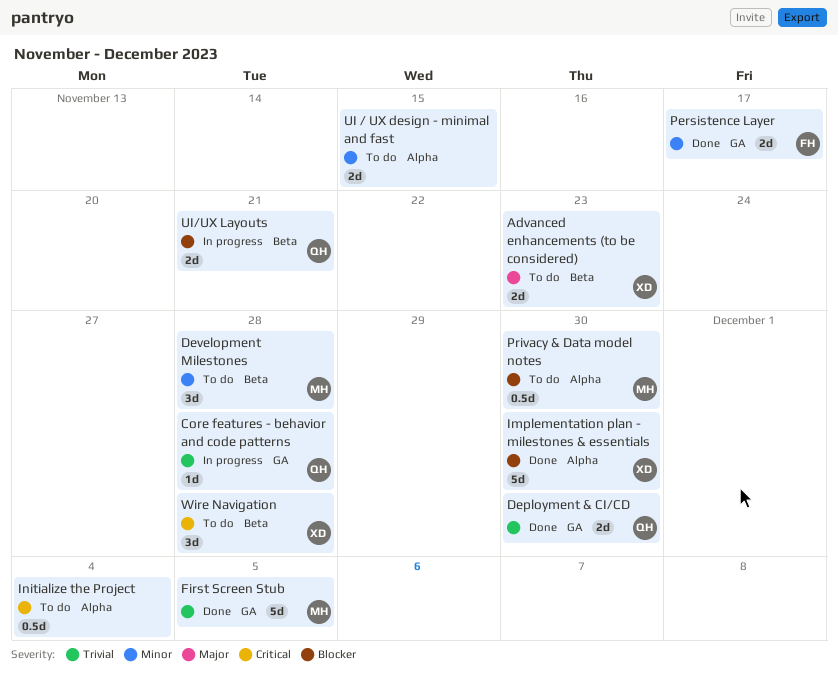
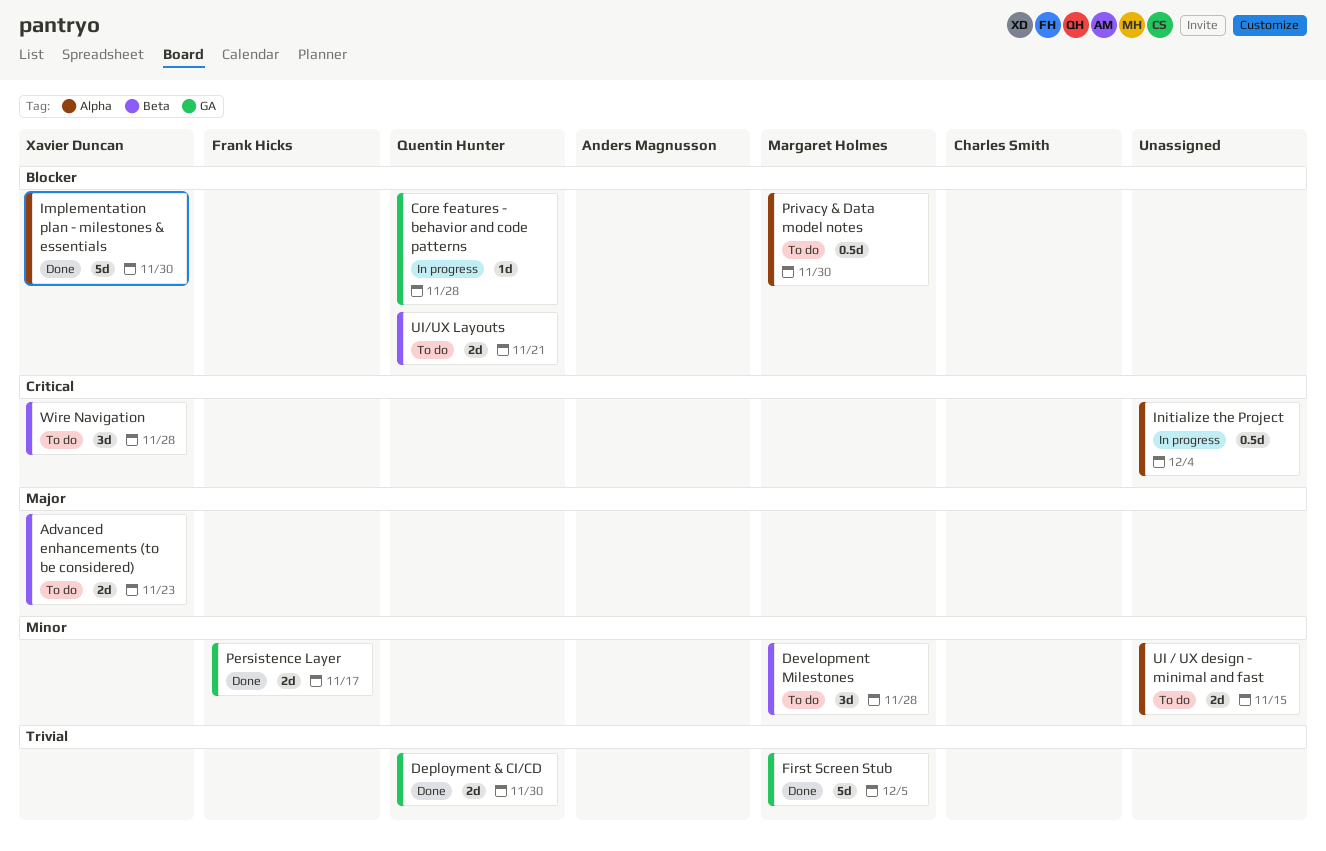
Core features - behavior and code patterns, priority: Trivial -> Blocker
Initialize the Project, status: To do -> In progress
UI/UX Layouts, status: In progress -> To do

